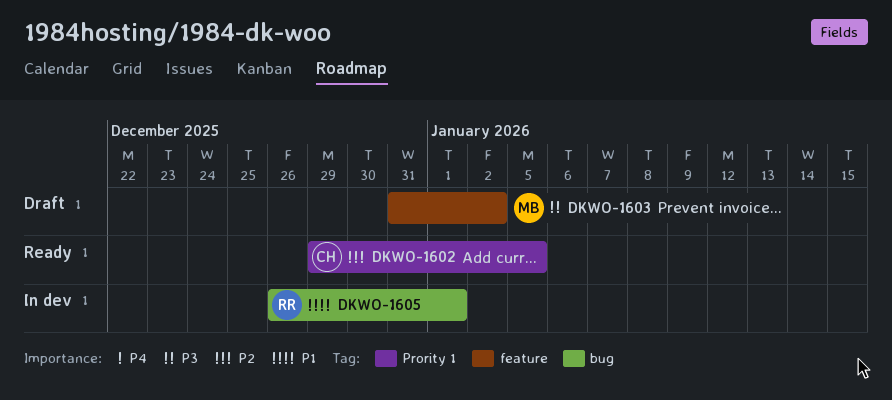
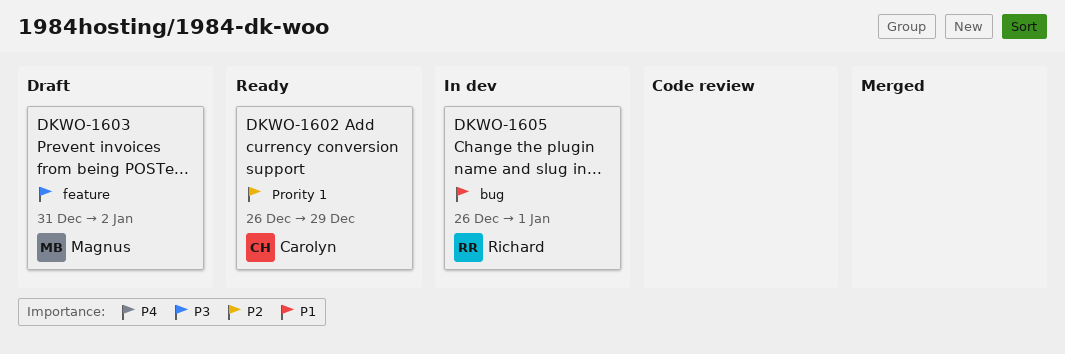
DKWO-1602, start: Dec 29 -> Dec 26
DKWO-1602, due: Jan 5 -> Dec 29

